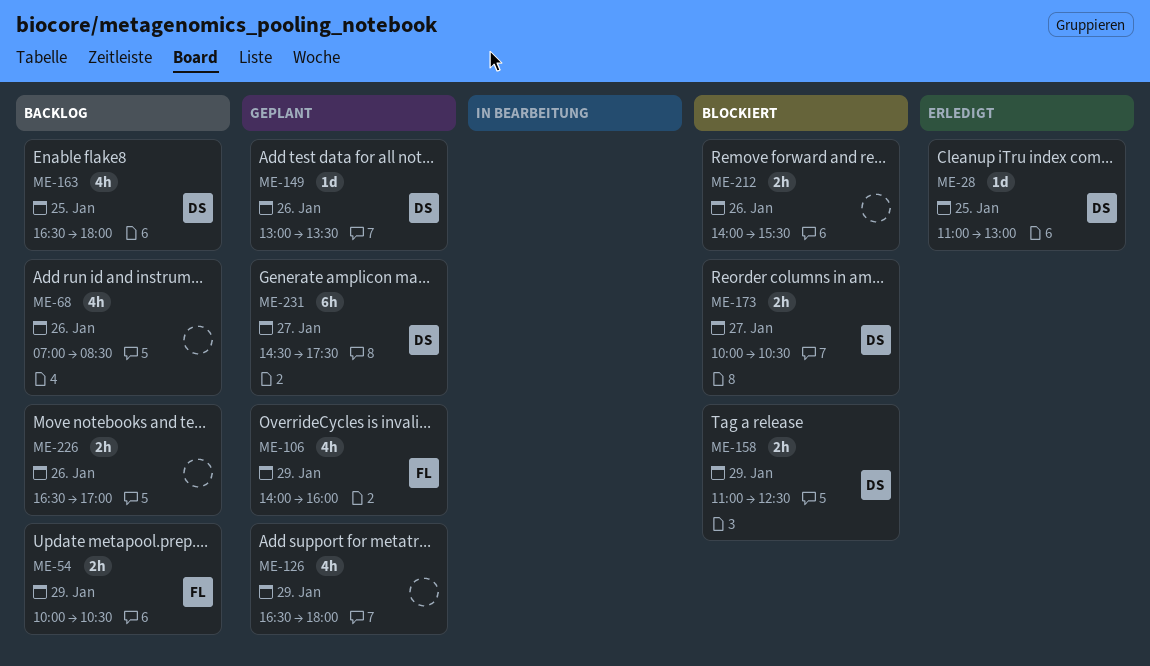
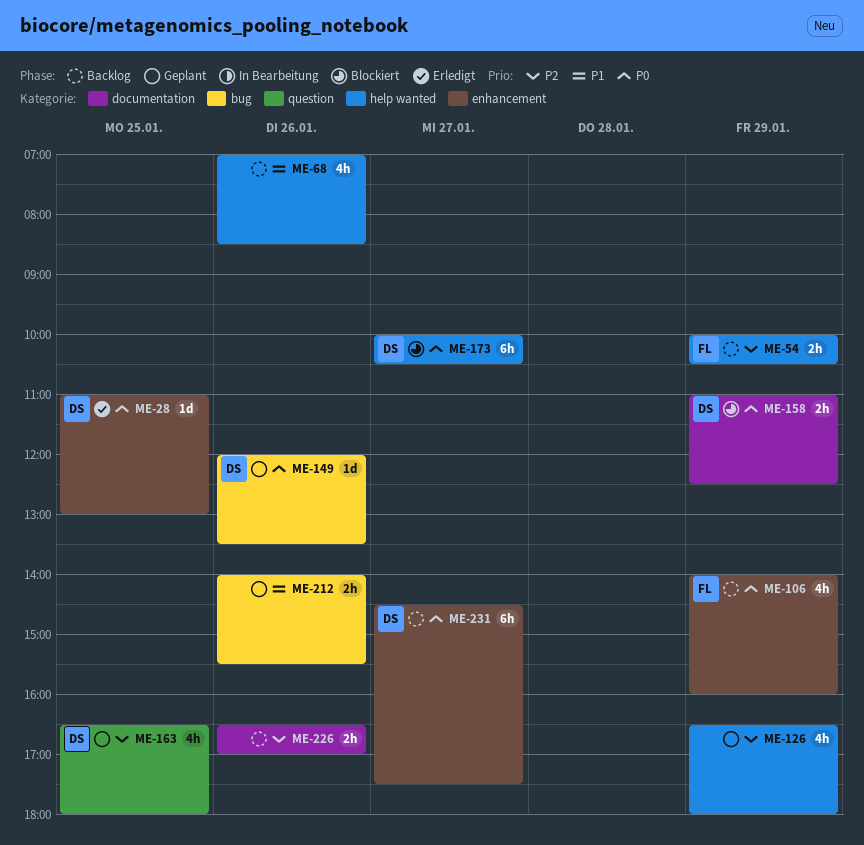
ME-106, status: Geplant -> Backlog
ME-149, begins: 13:00 -> 12:00
ME-163, status: Backlog -> Geplant
ME-173, estimate: 2h -> 6h
ME-212, status: Blockiert -> Geplant
ME-231, status: Geplant -> Backlog

